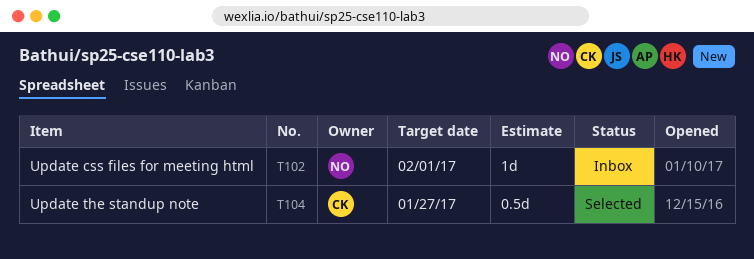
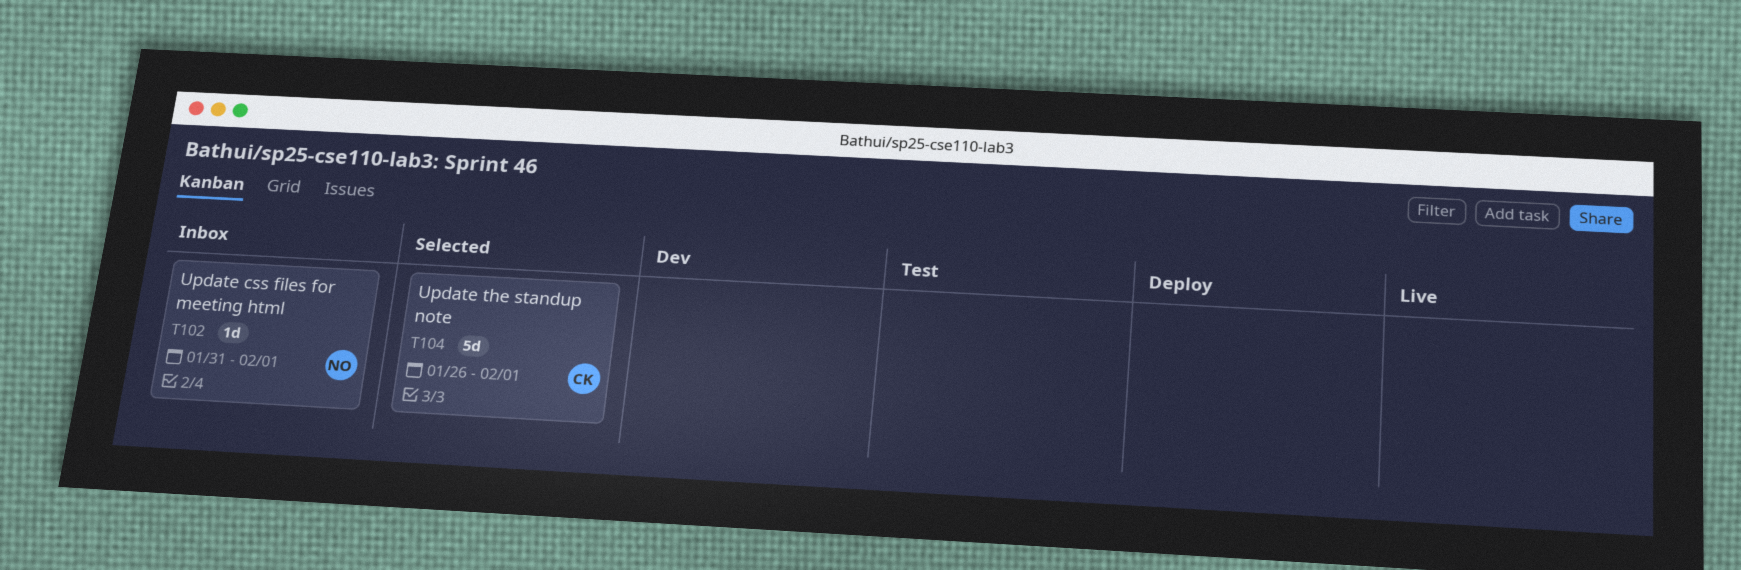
T104, estimate: 0.5d -> 5d
T104, due: Jan 27 -> Feb 1

